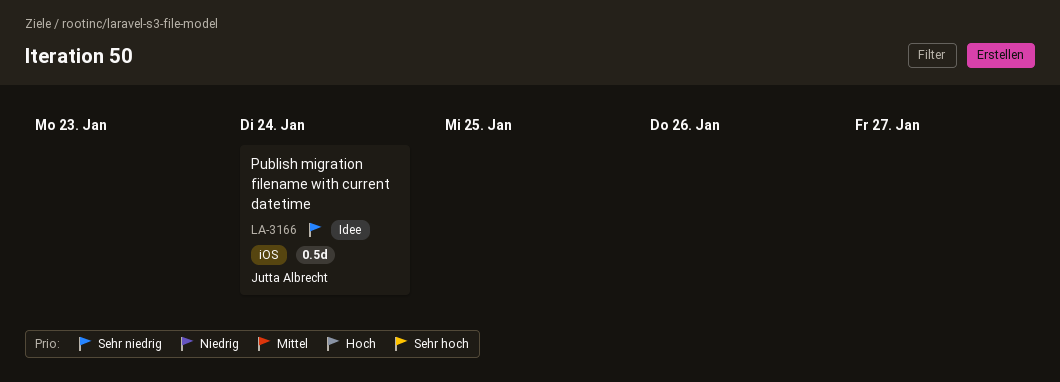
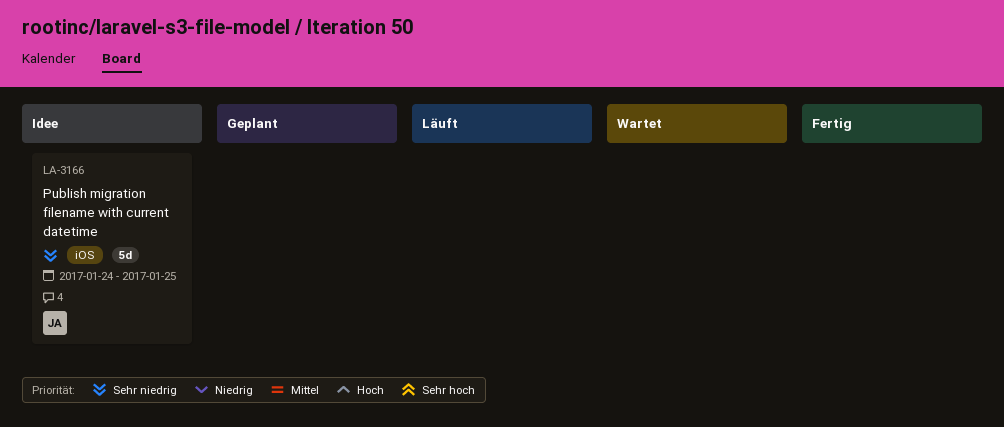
LA-3166, estimate: 0.5d -> 5d
LA-3166, due: Jan 24 -> Jan 25

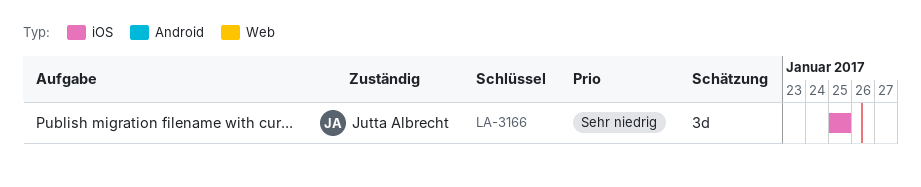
LA-3166, estimate: 5d -> 3d
LA-3166, start: Jan 24 -> Jan 25

